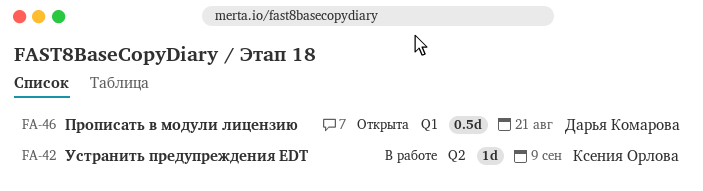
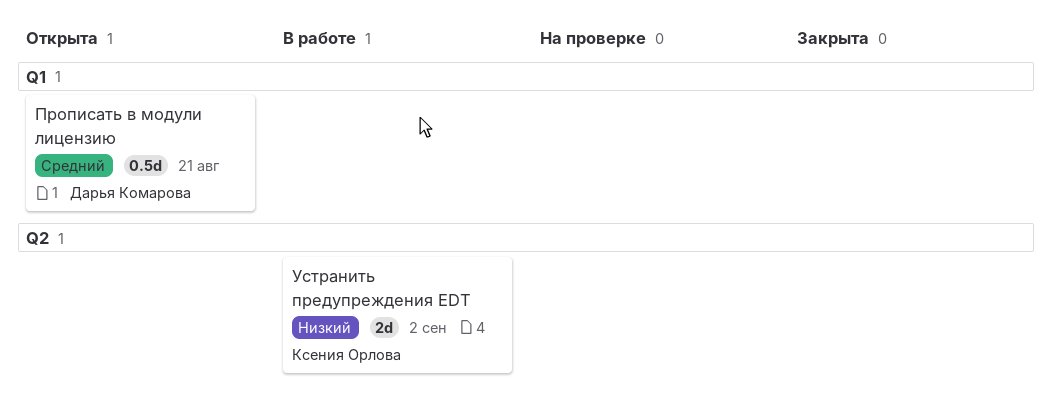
Устранить предупреждения EDT, estimate: 1d -> 2d
Устранить предупреждения EDT, due: Sep 9 -> Sep 2

